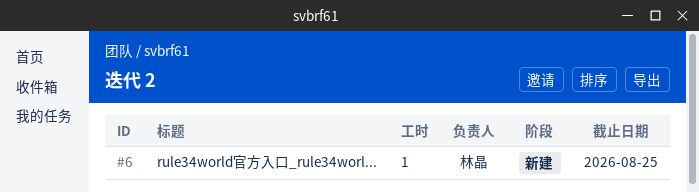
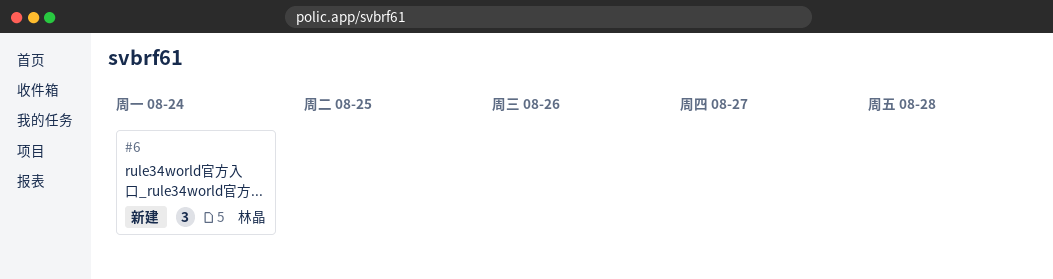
#6, estimate: 1 -> 3
#6, due: Aug 25 -> Aug 24

